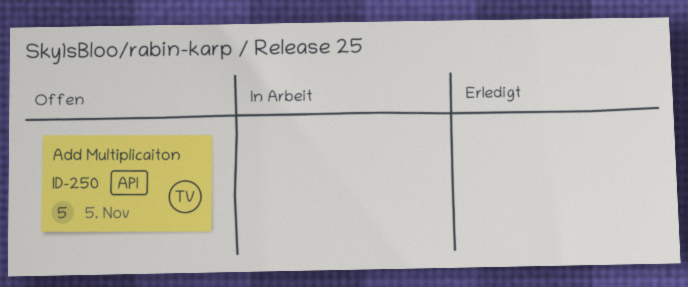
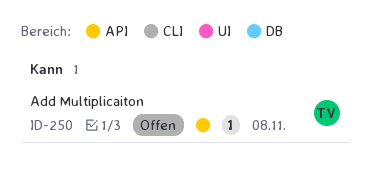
ID-250, estimate: 5 -> 1
ID-250, due: Nov 5 -> Nov 8

